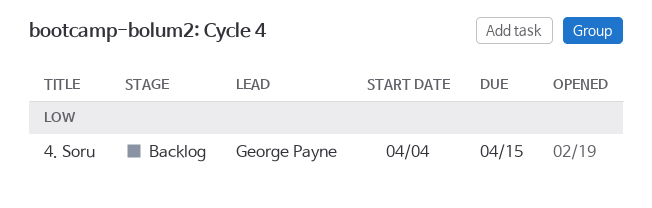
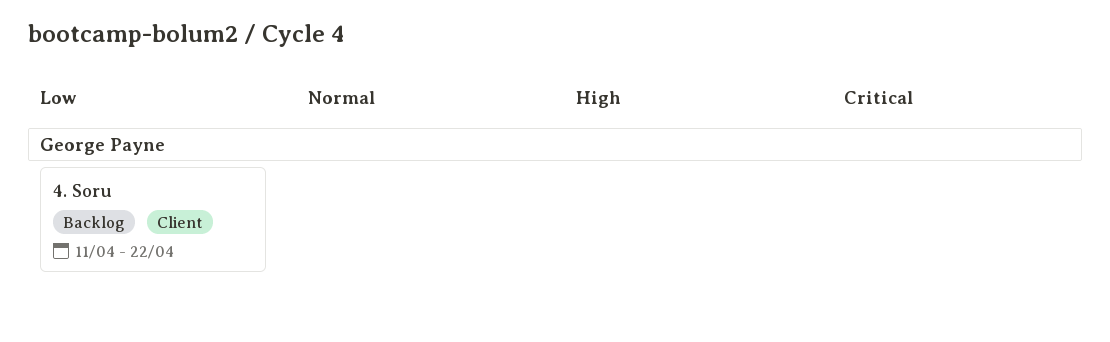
4. Soru, start: Apr 4 -> Apr 11
4. Soru, due: Apr 15 -> Apr 22

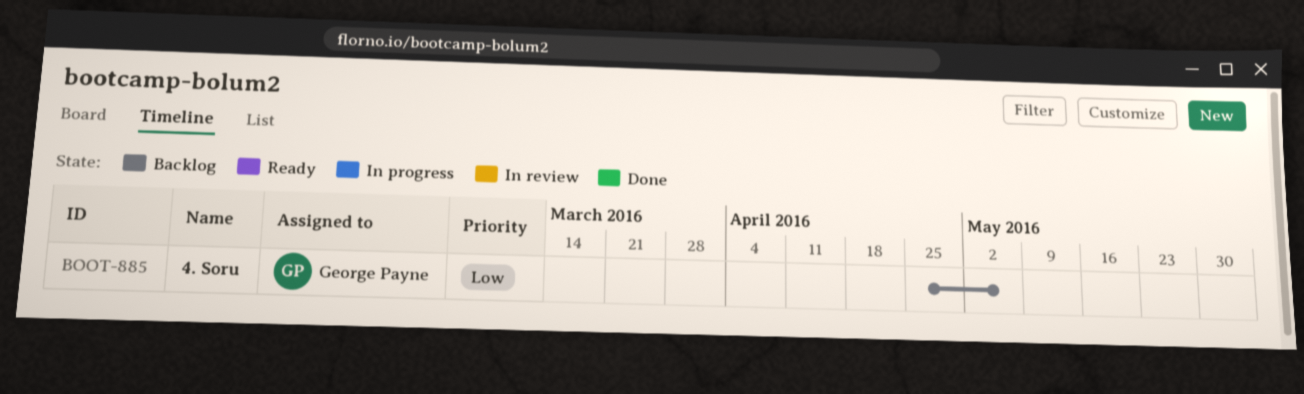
4. Soru, start: Apr 11 -> Apr 25
4. Soru, due: Apr 22 -> May 6

